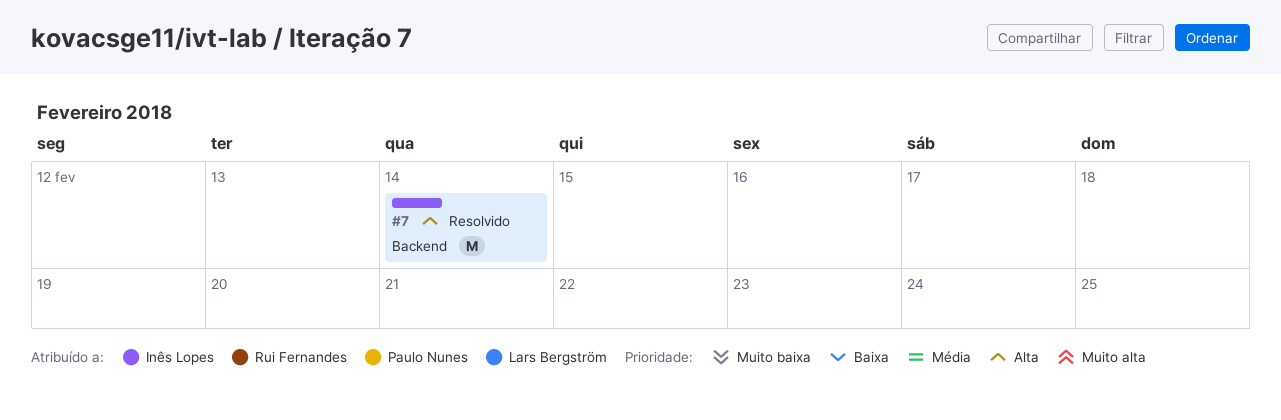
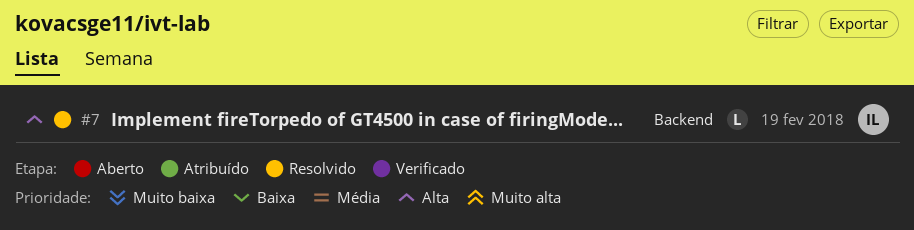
#7, estimate: M -> L
#7, due: Feb 14 -> Feb 19

